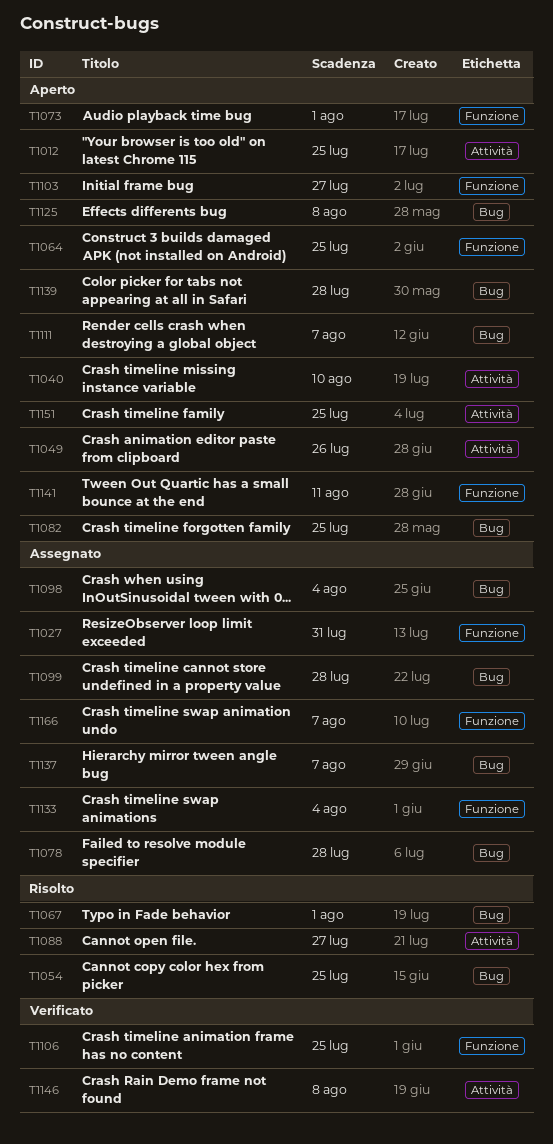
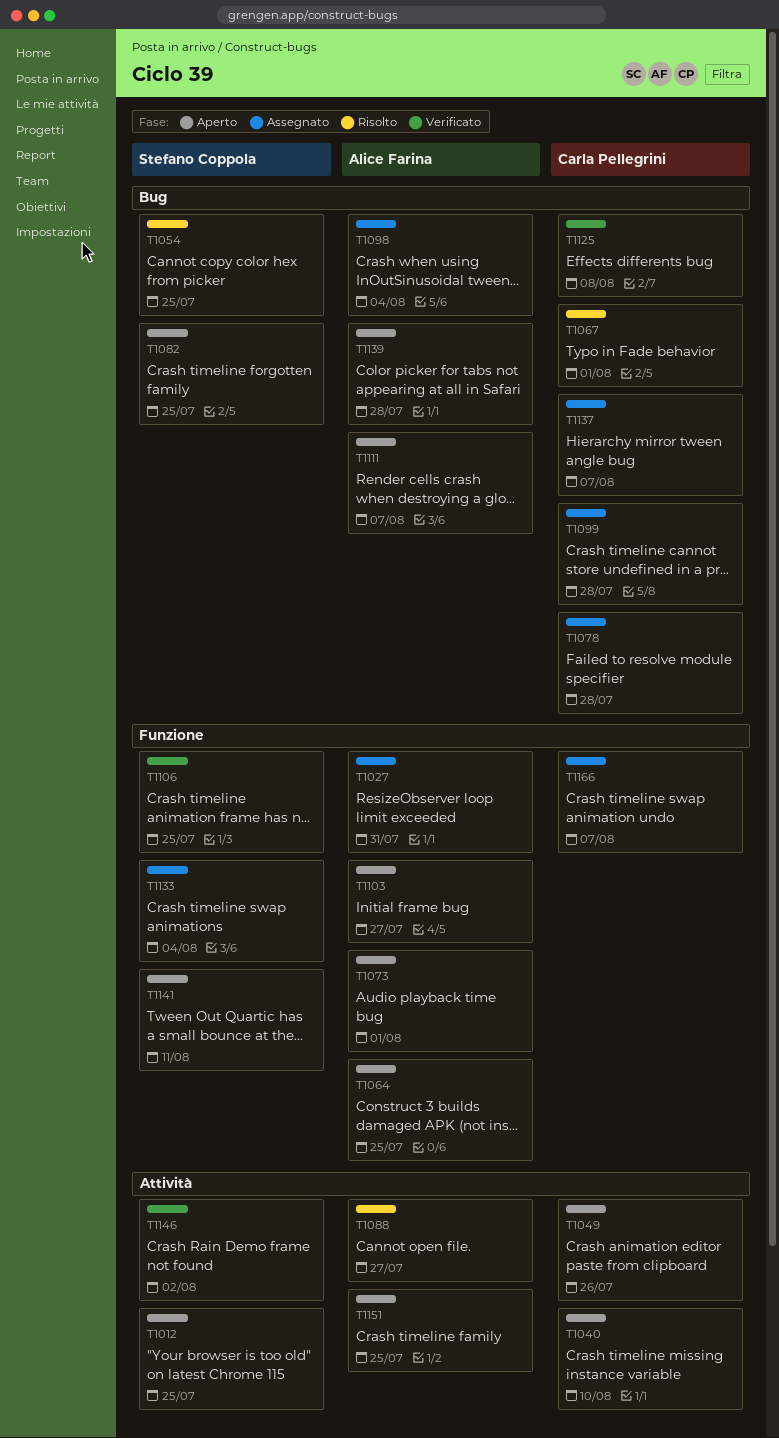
T1125, status: Aperto -> Verificato
T1146, due: Aug 8 -> Aug 2

